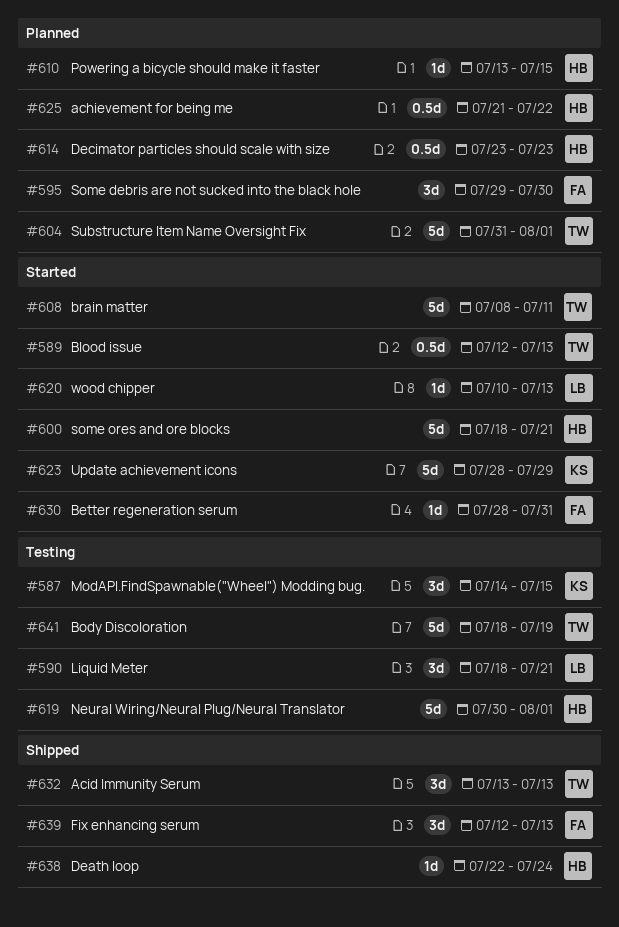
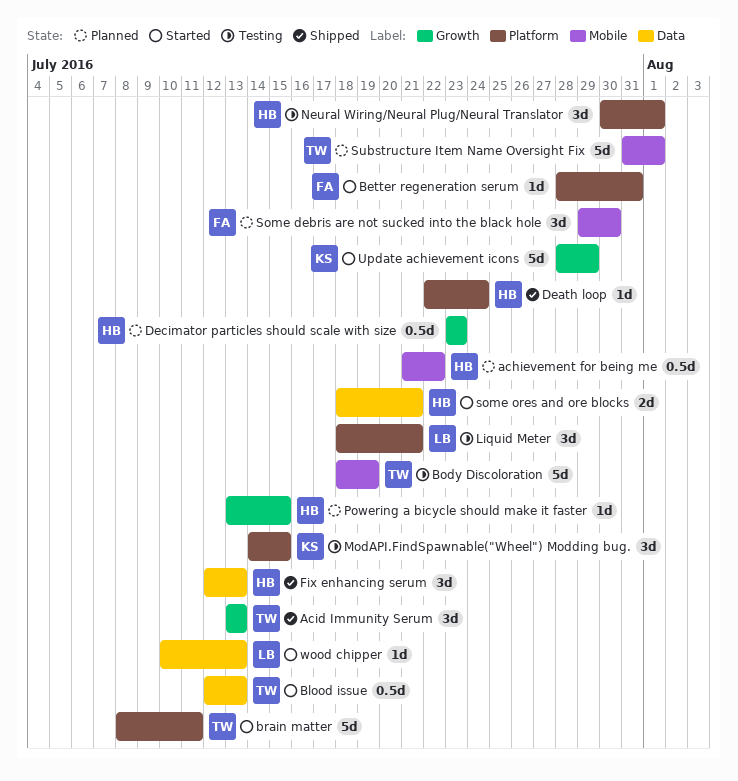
Fix enhancing serum, owner: FA -> HB
Neural Wiring/Neural Plug/Neural Translator, estimate: 5d -> 3d
some ores and ore blocks, estimate: 5d -> 2d

